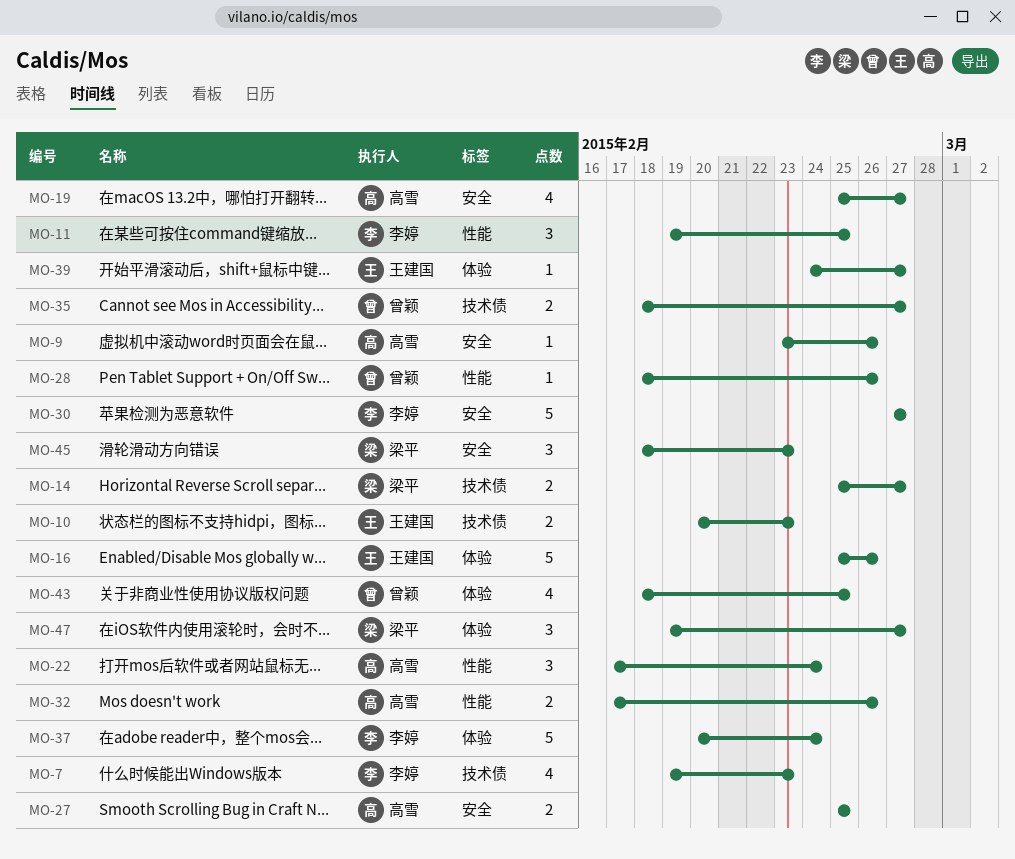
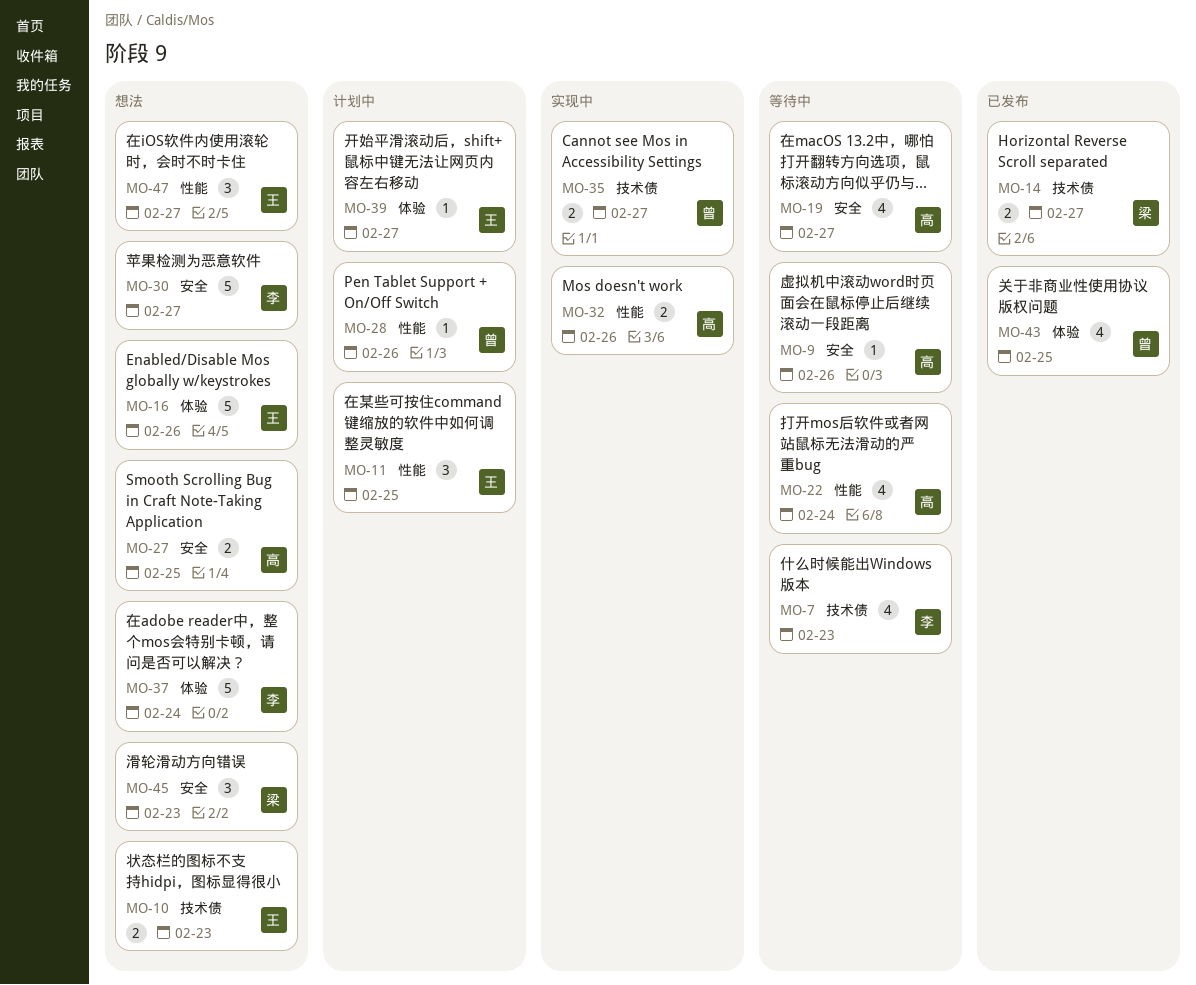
MO-11, owner: 李婷 -> 王建国
MO-22, estimate: 3 -> 4
MO-47, owner: 梁平 -> 王建国
MO-47, label: 体验 -> 性能

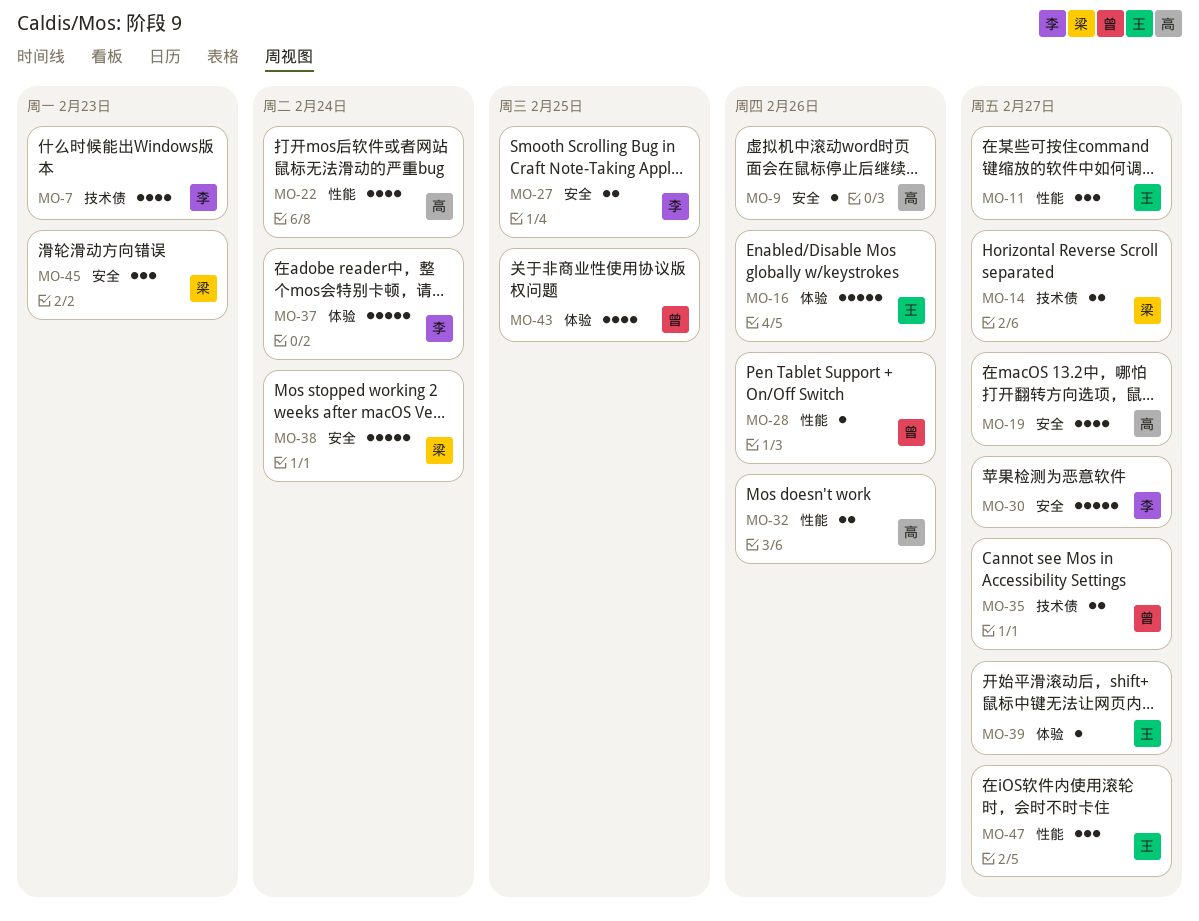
MO-10: present -> none
MO-11, due: Feb 25 -> Feb 27
MO-27, owner: 高 -> 李
MO-38: none -> present

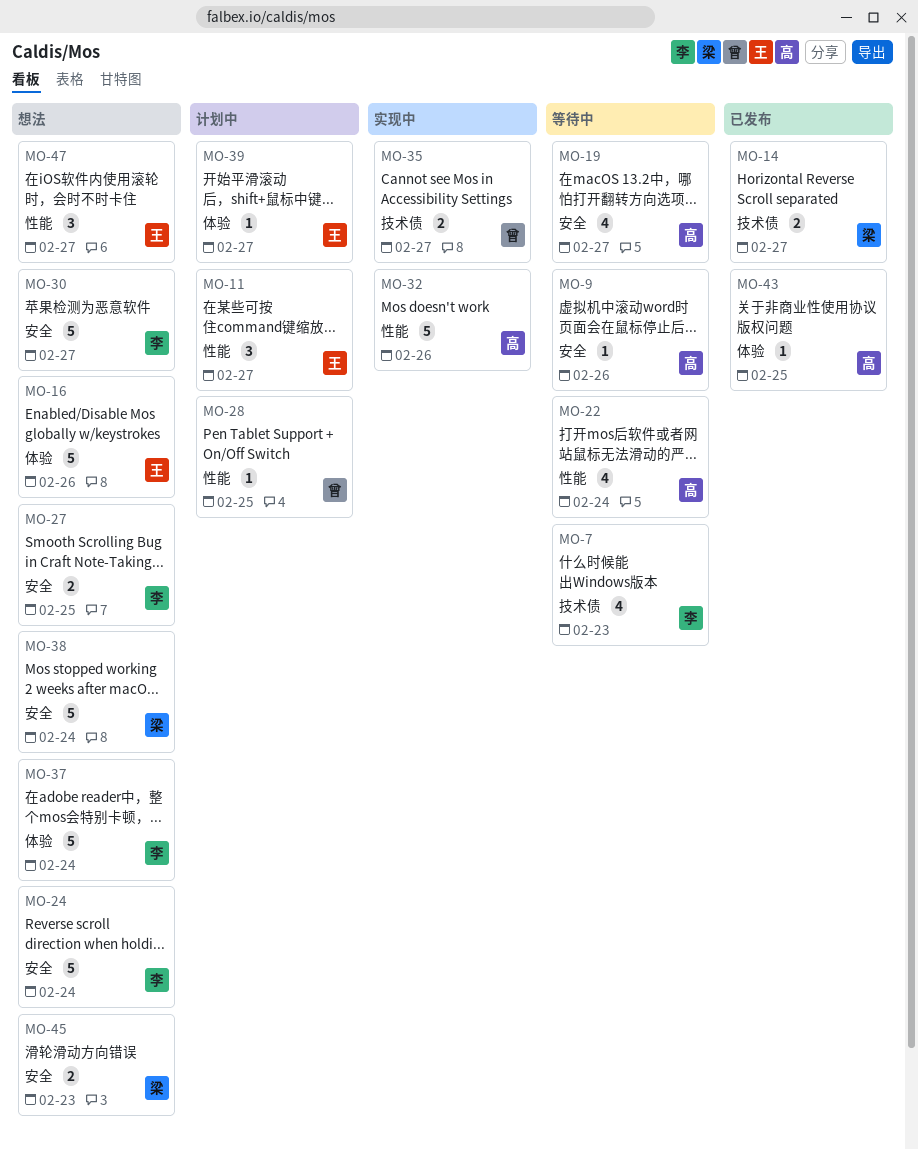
MO-24: none -> present
MO-28, due: Feb 26 -> Feb 25
MO-32, estimate: 2 -> 5
MO-43, owner: 曾 -> 高
MO-43, estimate: 4 -> 1
MO-45, estimate: 3 -> 2

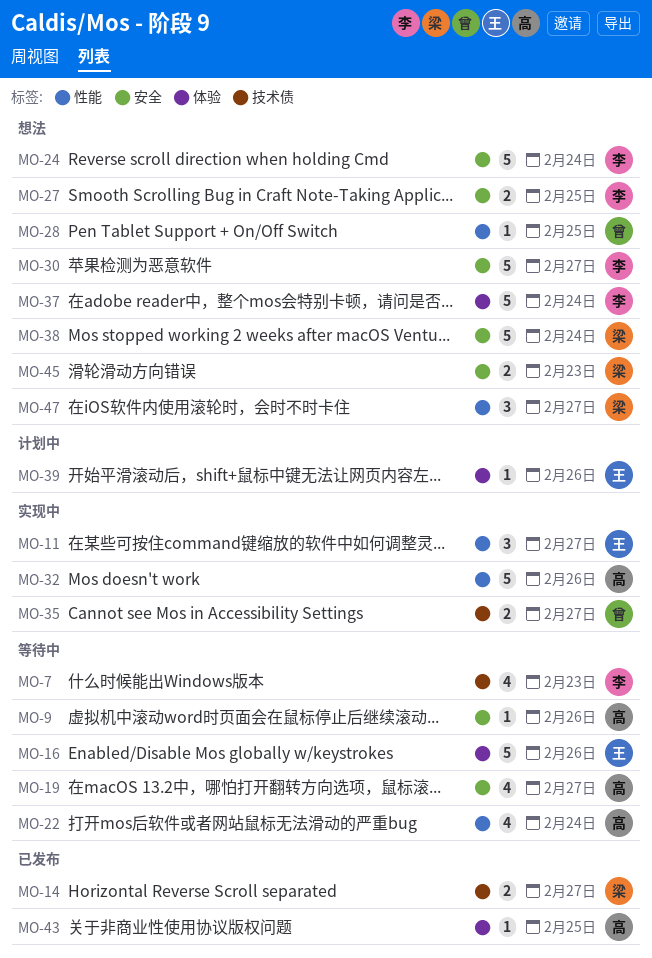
MO-11, status: 计划中 -> 实现中
MO-16, status: 想法 -> 等待中
MO-28, status: 计划中 -> 想法
MO-39, due: Feb 27 -> Feb 26
MO-47, owner: 王 -> 梁

